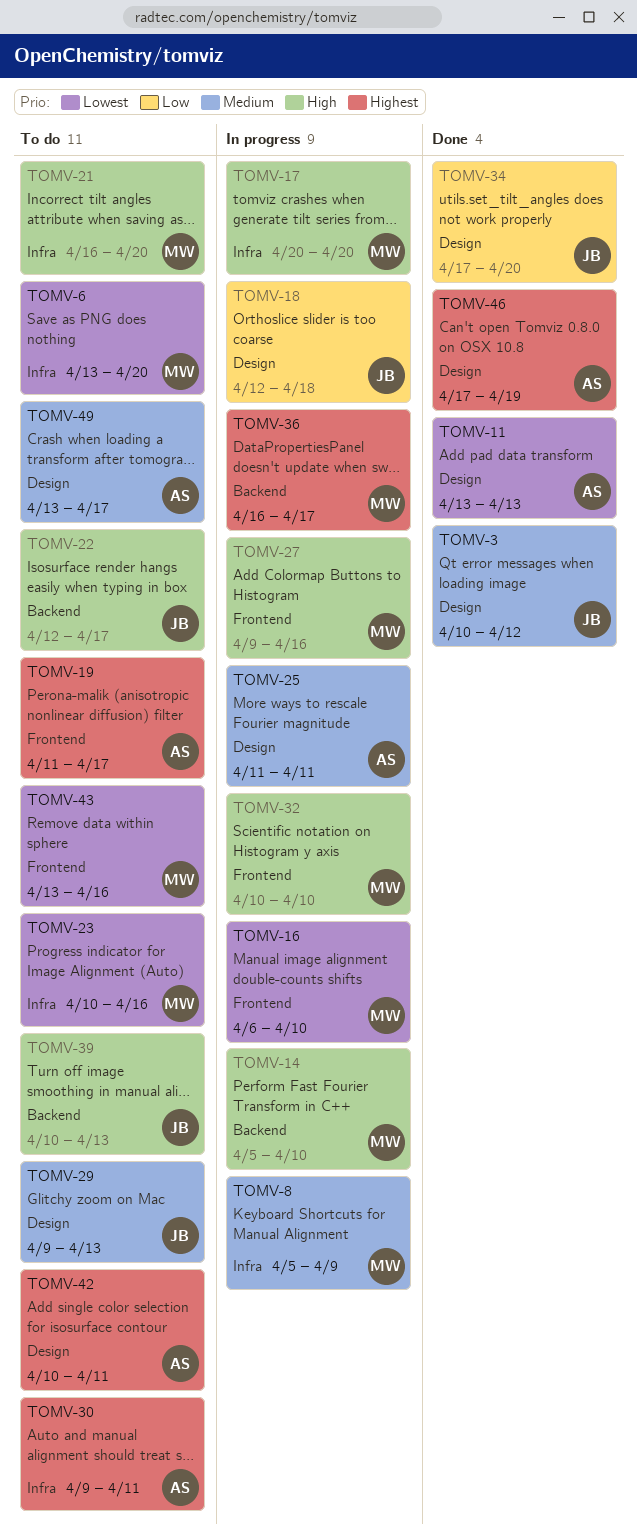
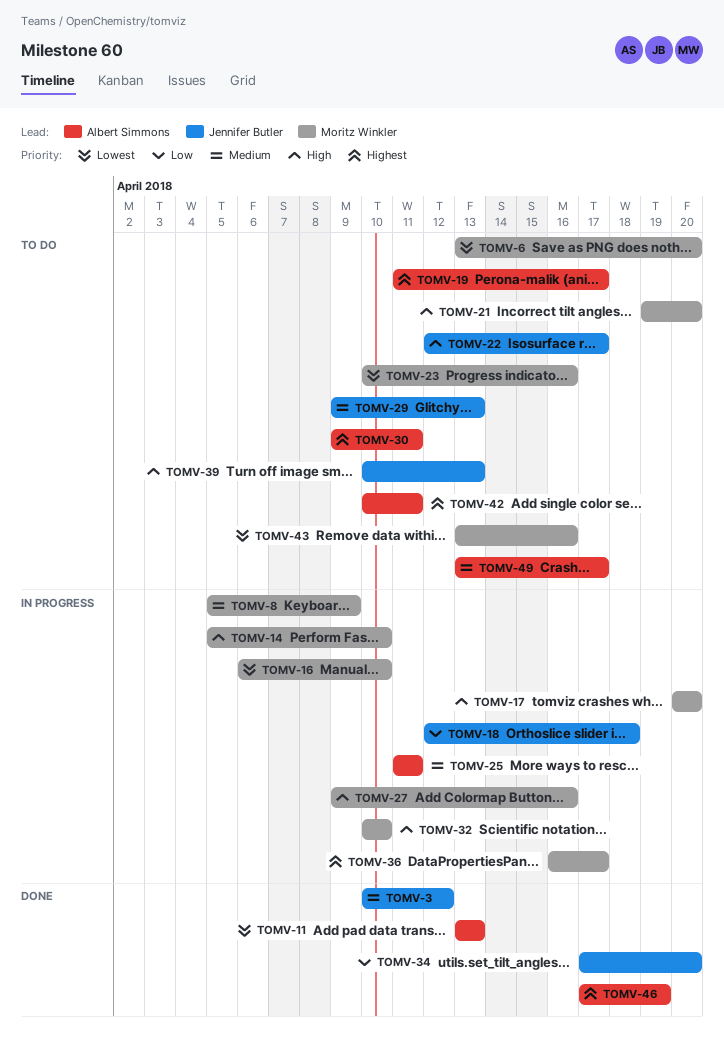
TOMV-21, start: Apr 16 -> Apr 19

